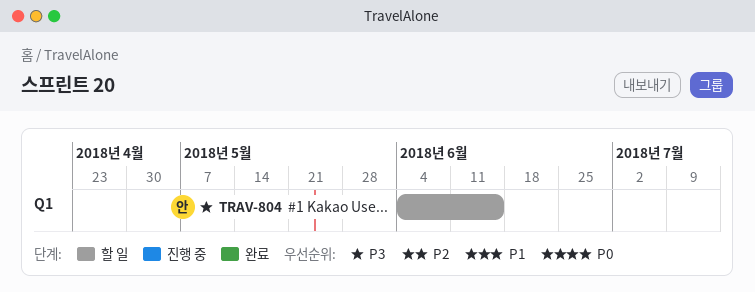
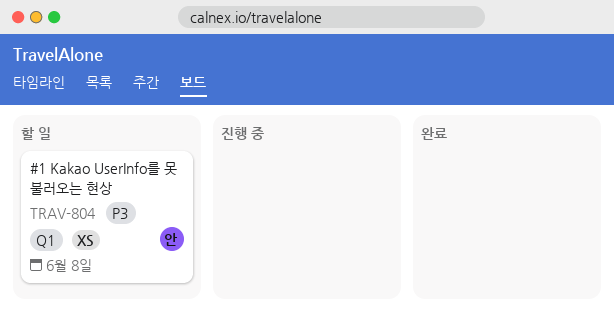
TRAV-804, due: Jun 15 -> Jun 8

